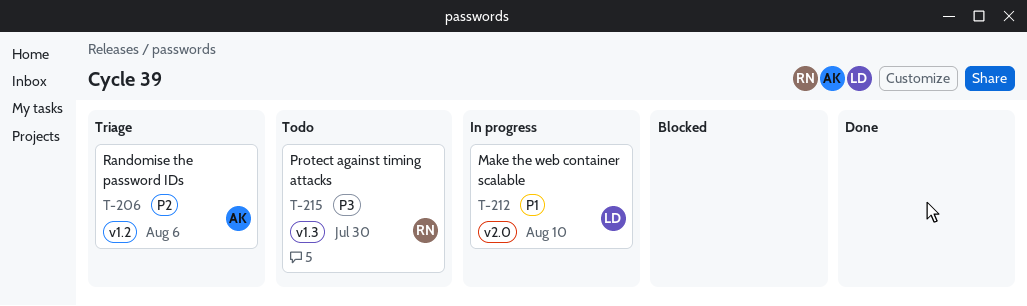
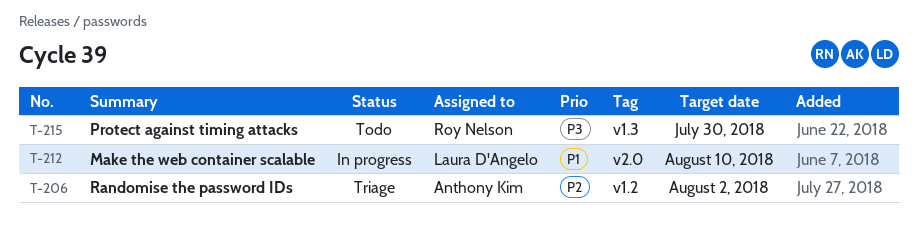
T-206, due: Aug 6 -> Aug 2

